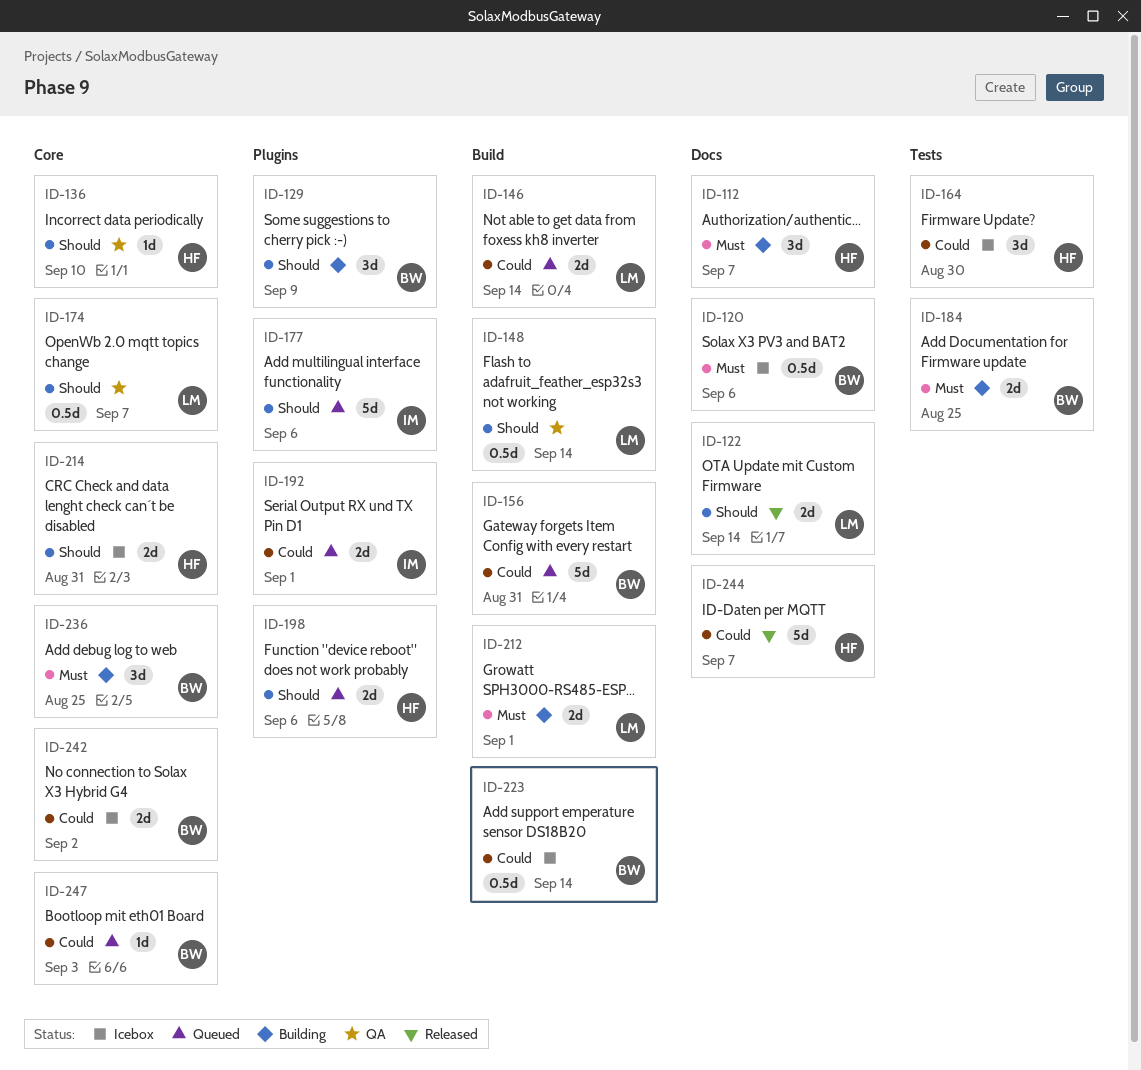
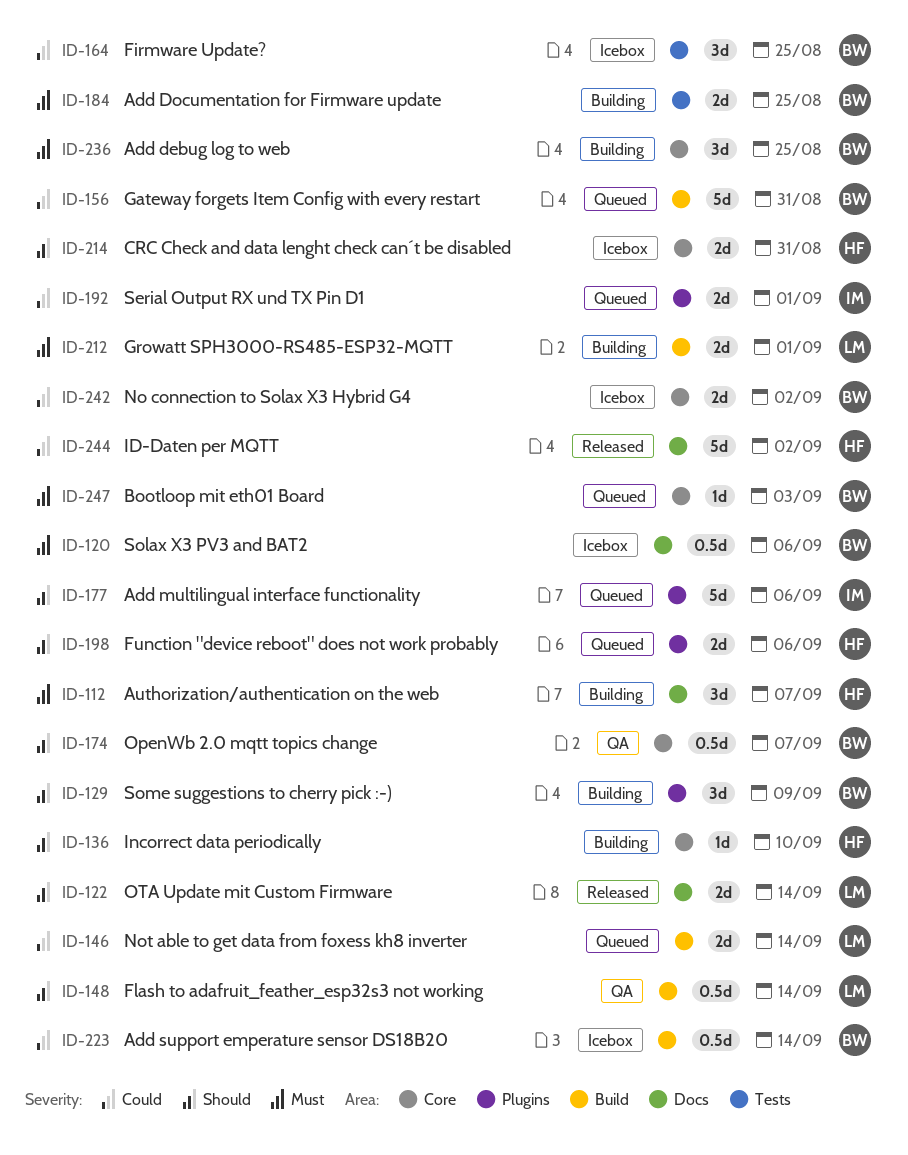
ID-136, status: QA -> Building
ID-164, owner: HF -> BW
ID-164, due: Aug 30 -> Aug 25
ID-174, owner: LM -> BW
ID-244, due: Sep 7 -> Sep 2
ID-247, priority: Could -> Must

